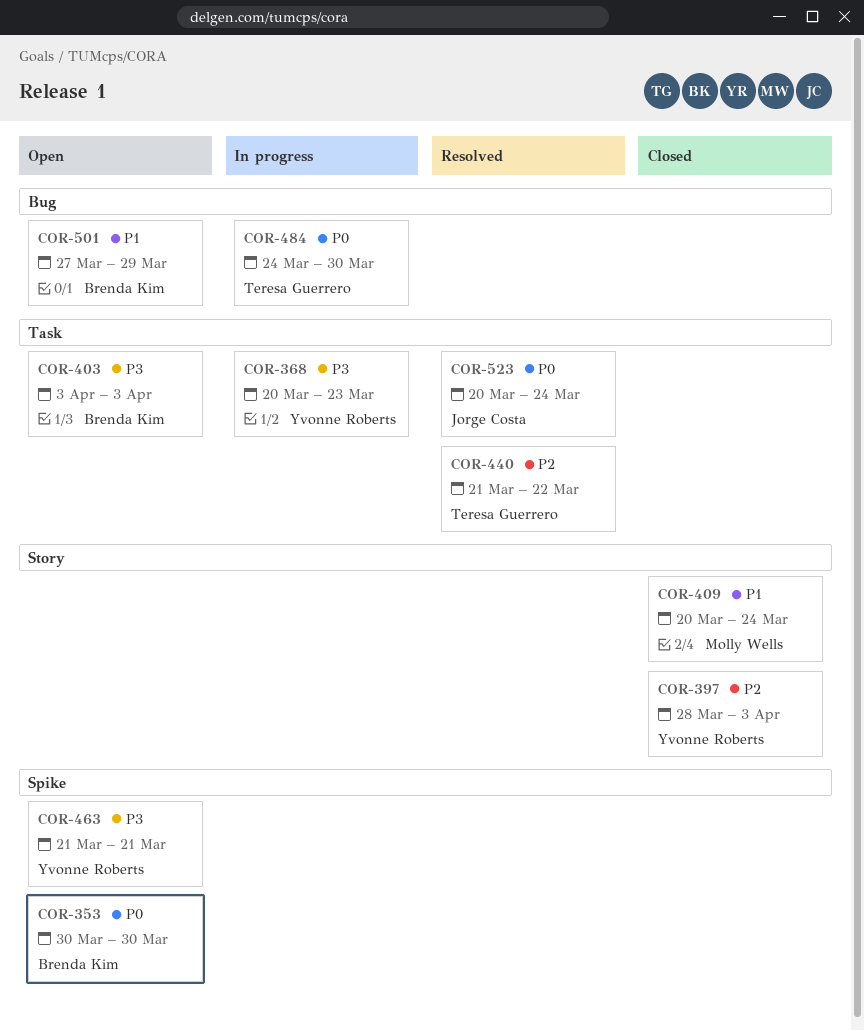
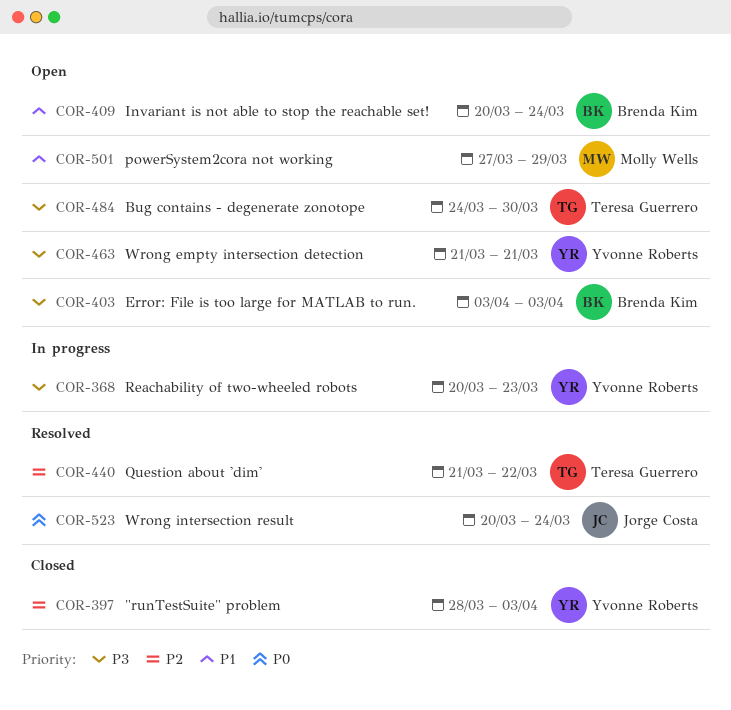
COR-353: present -> none
COR-409, status: Closed -> Open
COR-409, owner: Molly Wells -> Brenda Kim
COR-484, status: In progress -> Open
COR-484, priority: P0 -> P3
COR-501, owner: Brenda Kim -> Molly Wells

